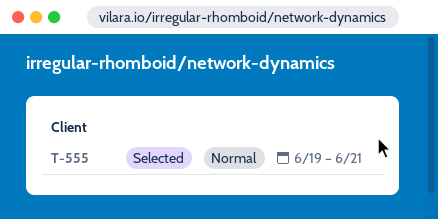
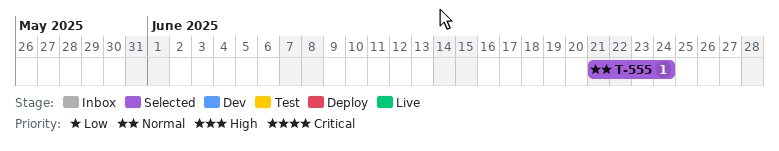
T-555, start: Jun 19 -> Jun 21
T-555, due: Jun 21 -> Jun 24

